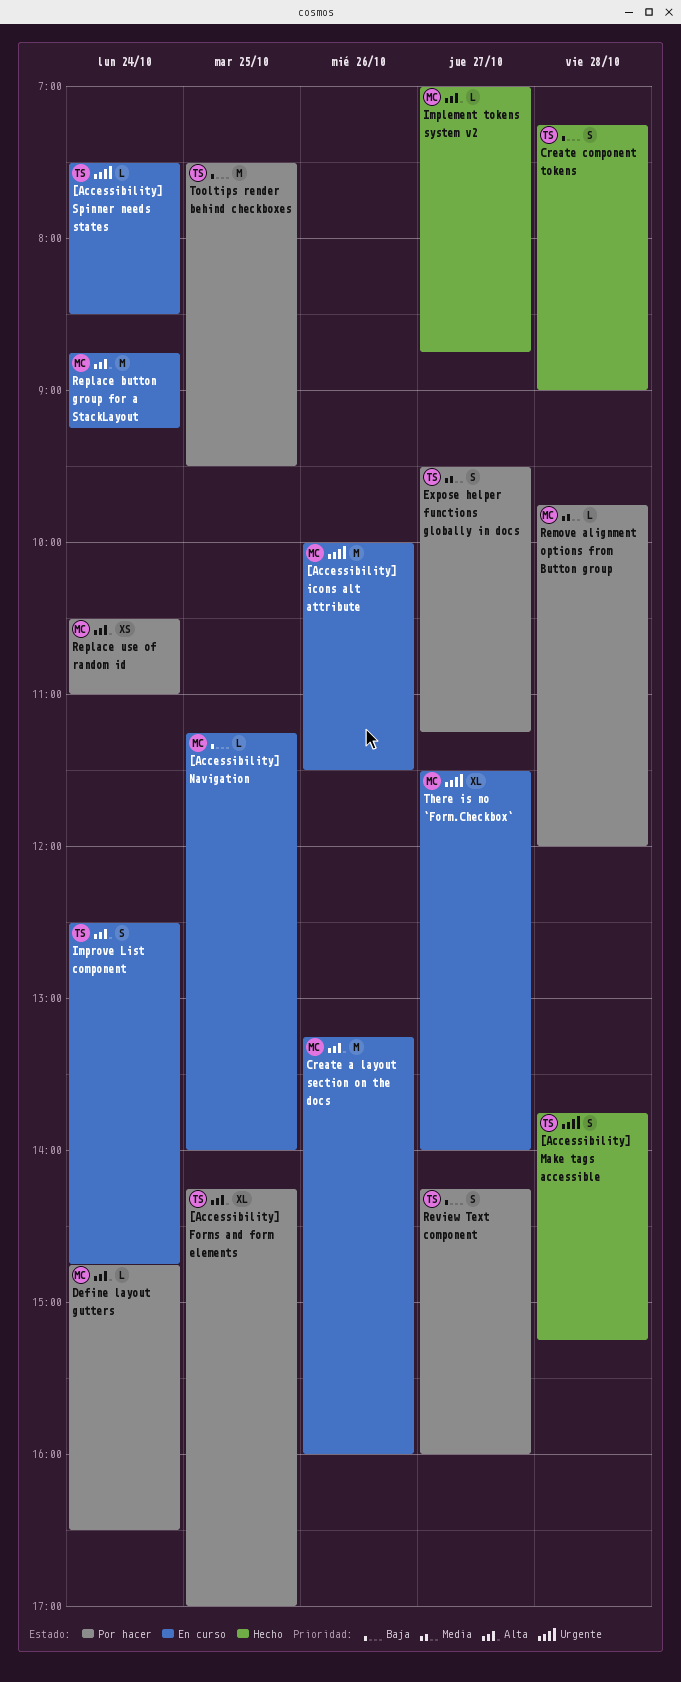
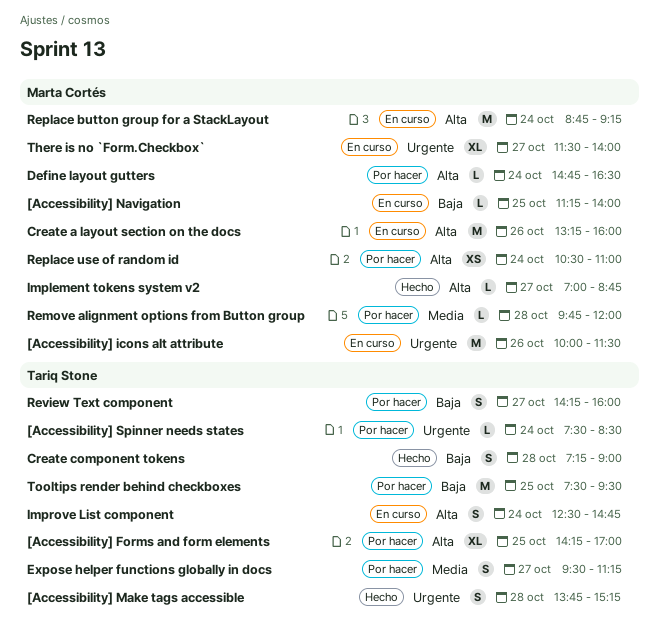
[Accessibility] Spinner needs states, status: En curso -> Por hacer

